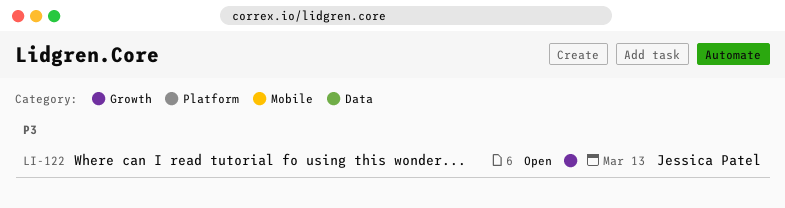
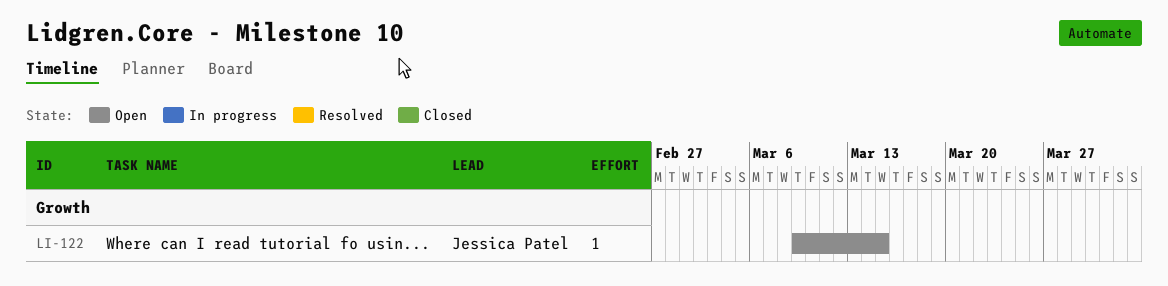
LI-122, due: Mar 13 -> Mar 15

